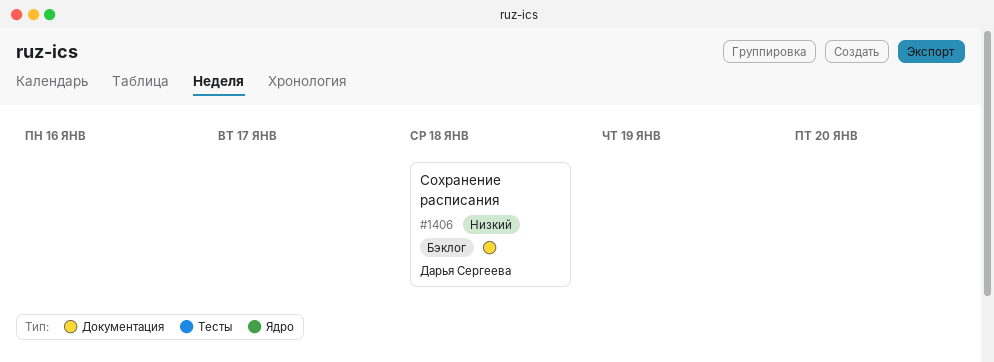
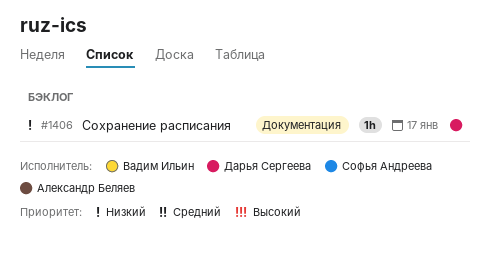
#1406, due: Jan 18 -> Jan 17

